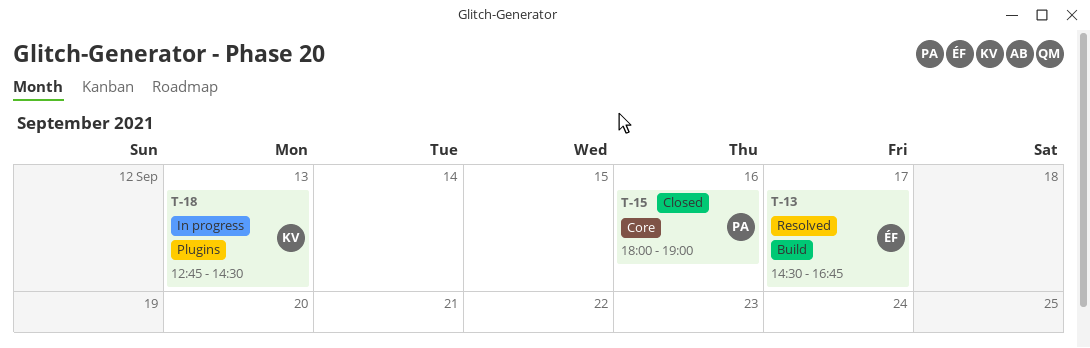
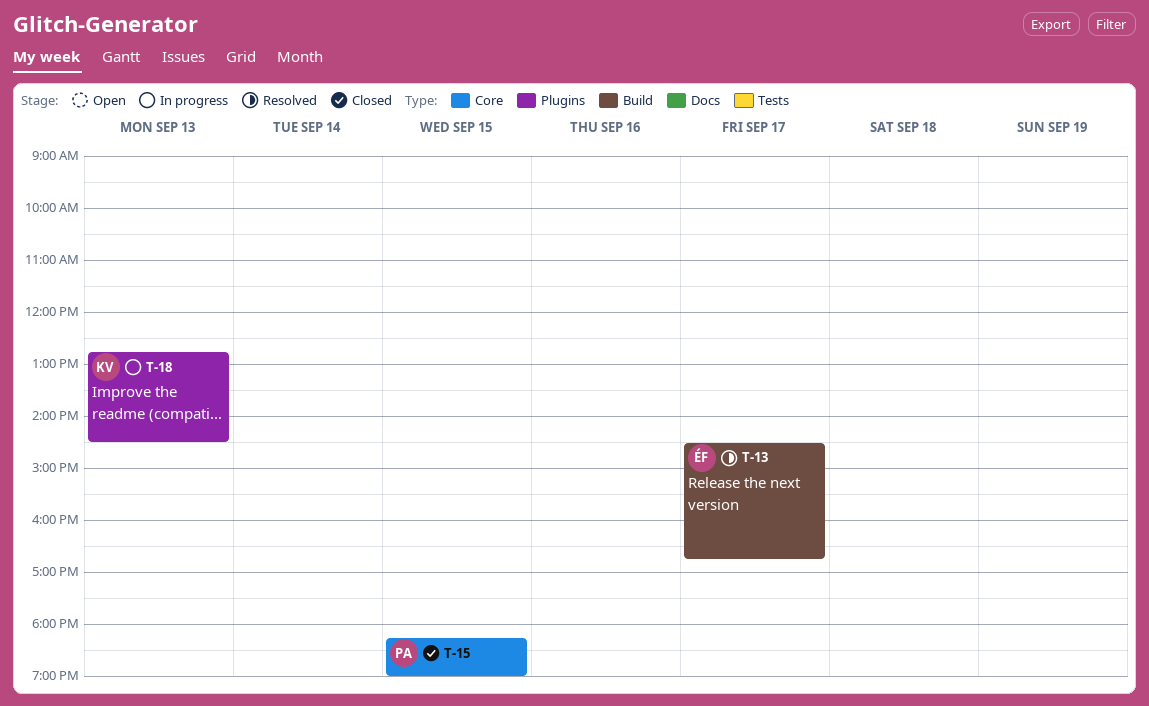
T-15, day: Sep 16 -> Sep 15
T-15, begins: 18:00 -> 18:15

